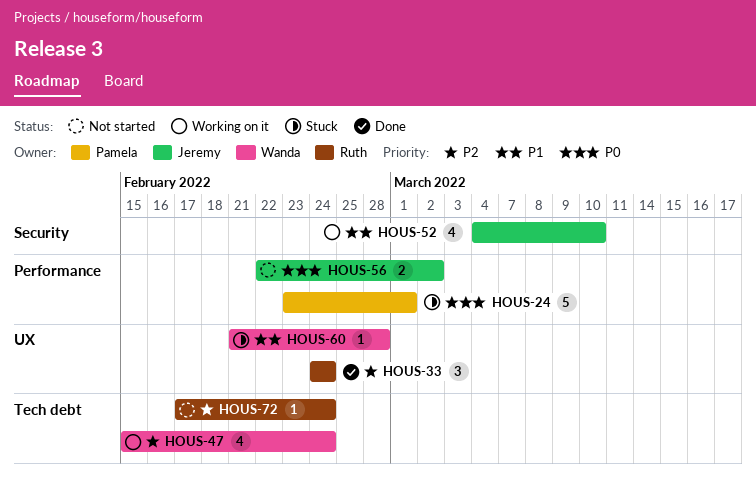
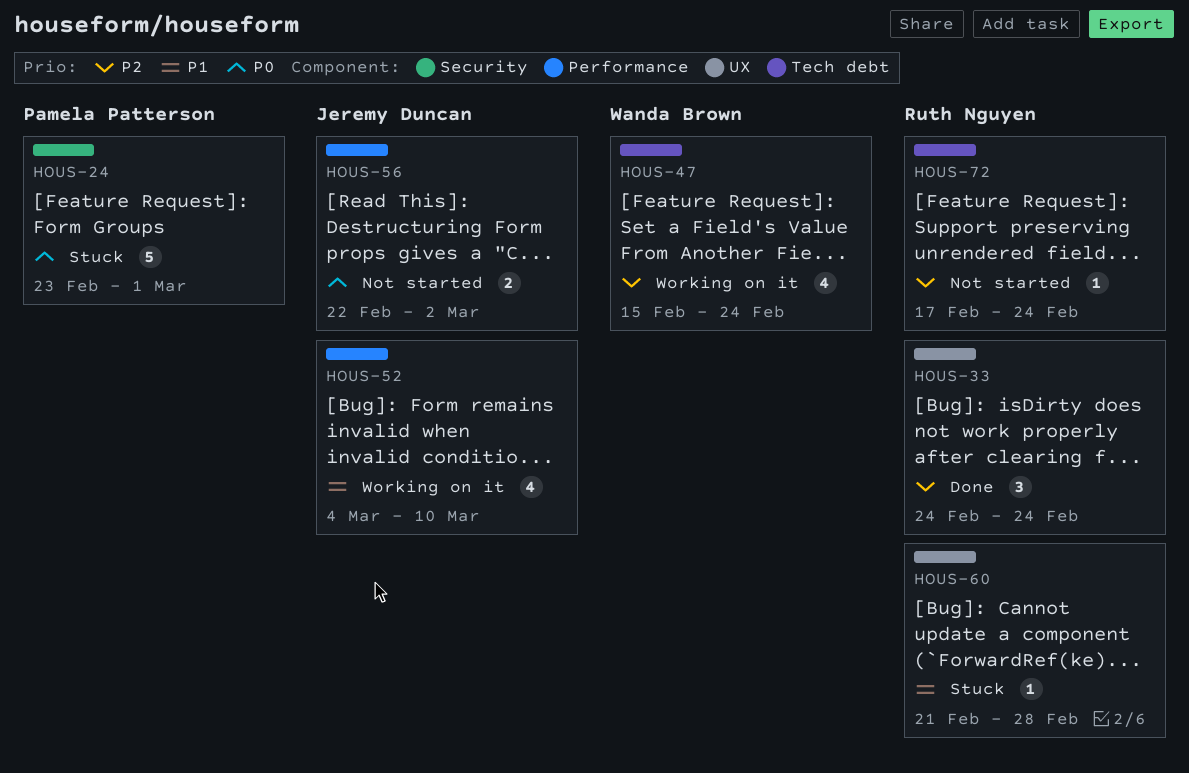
HOUS-24, label: Performance -> Security
HOUS-52, label: Security -> Performance
HOUS-60, owner: Wanda Brown -> Ruth Nguyen

